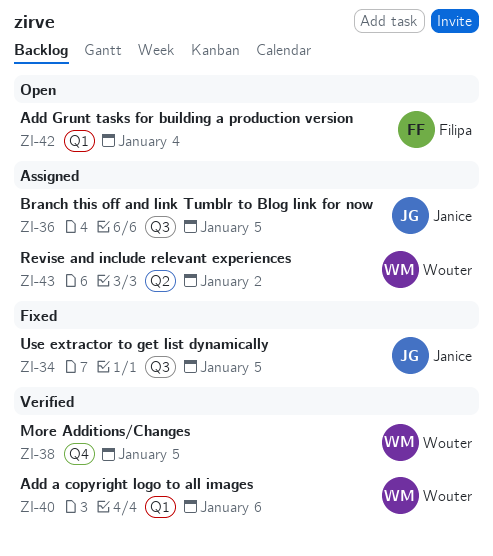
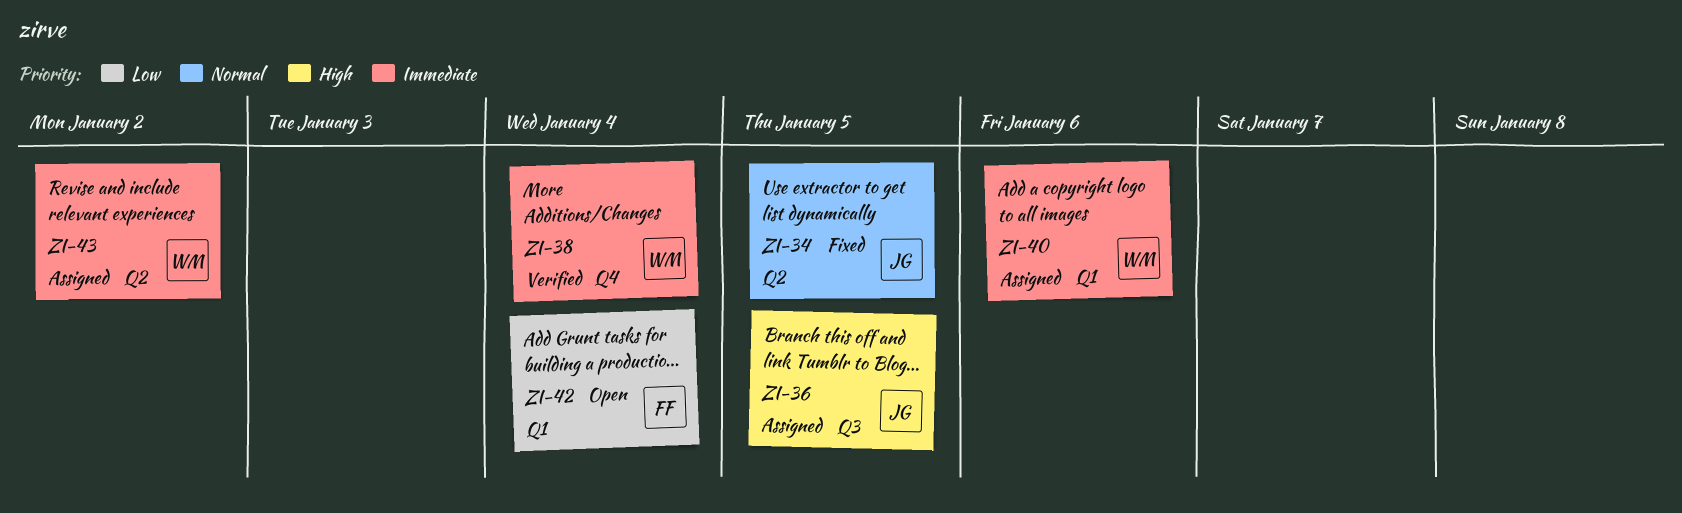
ZI-34, label: Q3 -> Q2
ZI-38, due: Jan 5 -> Jan 4
ZI-40, status: Verified -> Assigned

